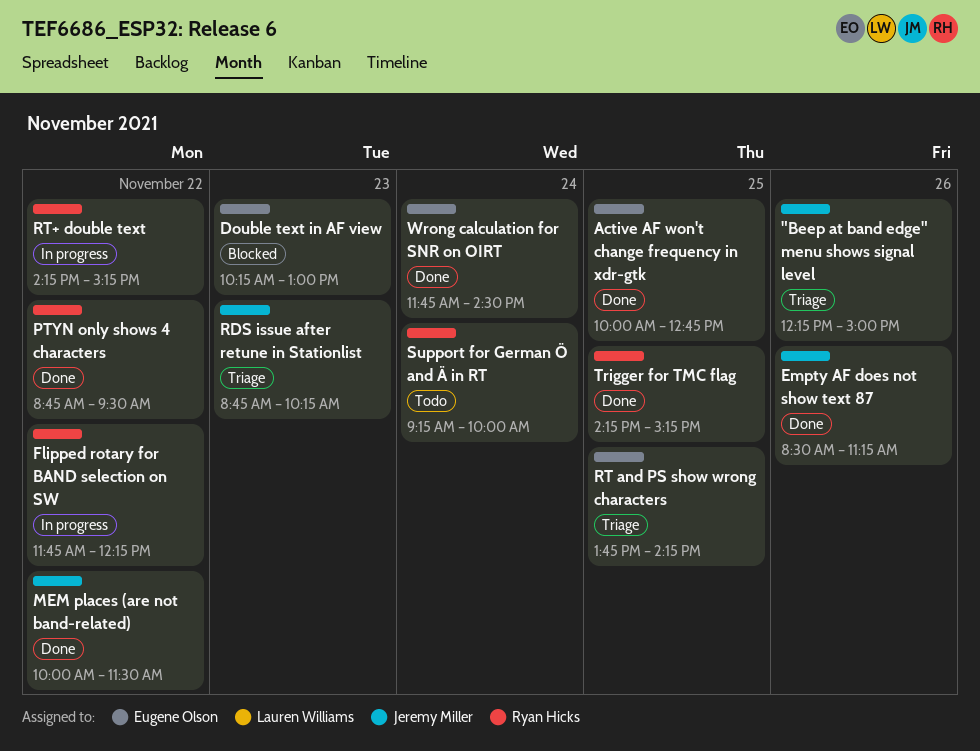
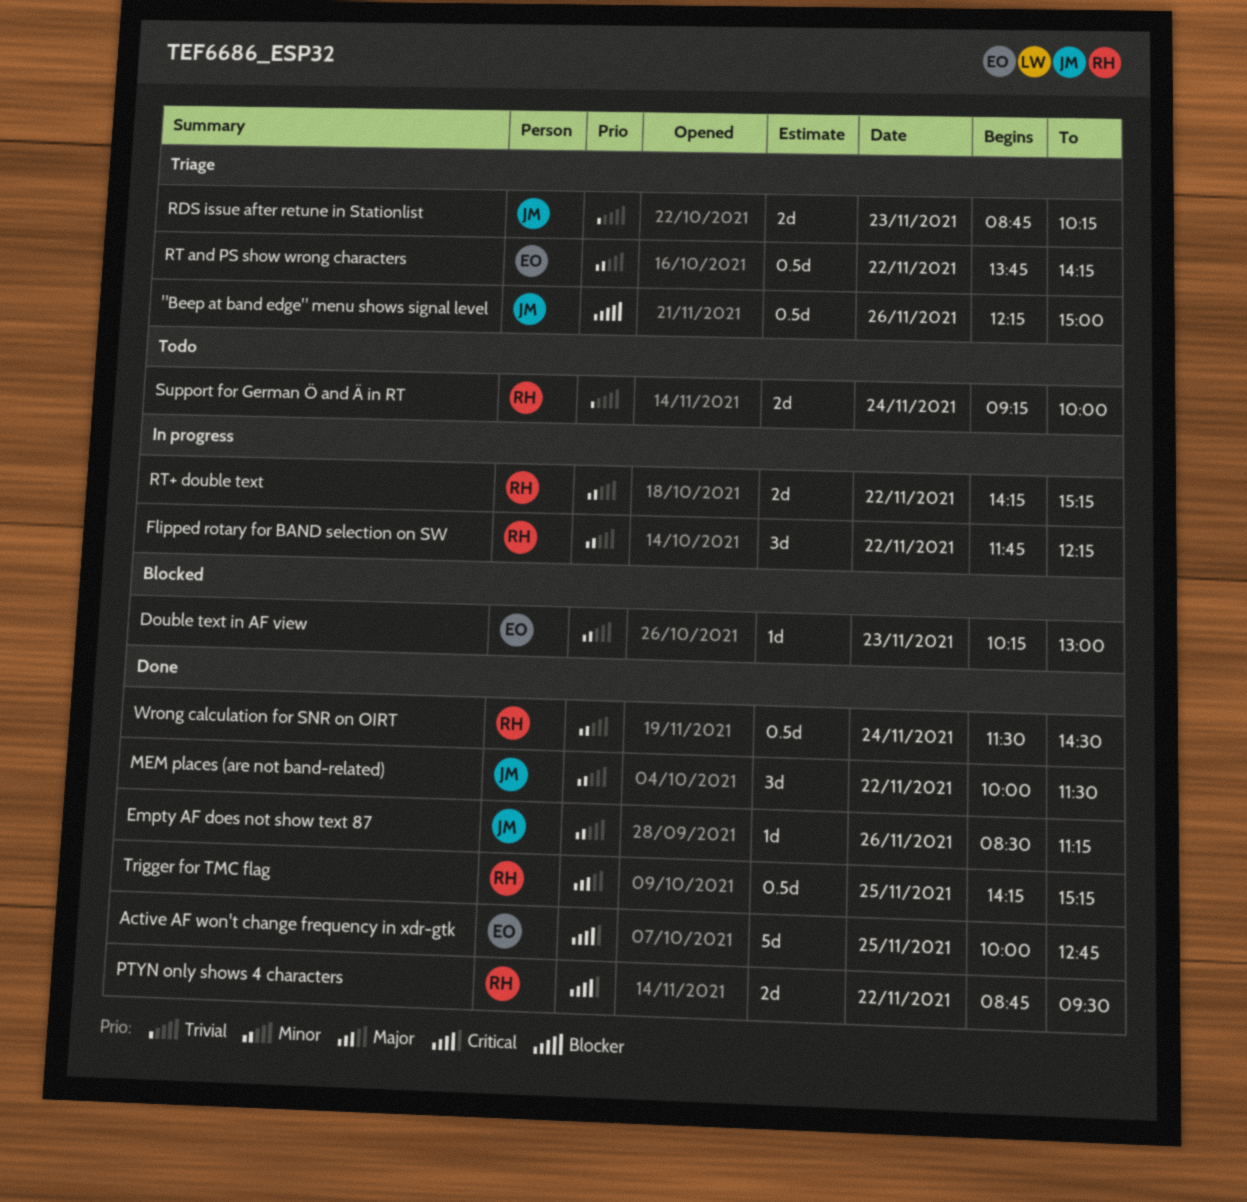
RT and PS show wrong characters, day: Nov 25 -> Nov 22
Wrong calculation for SNR on OIRT, owner: Eugene Olson -> Ryan Hicks
Wrong calculation for SNR on OIRT, begins: 11:45 -> 11:30

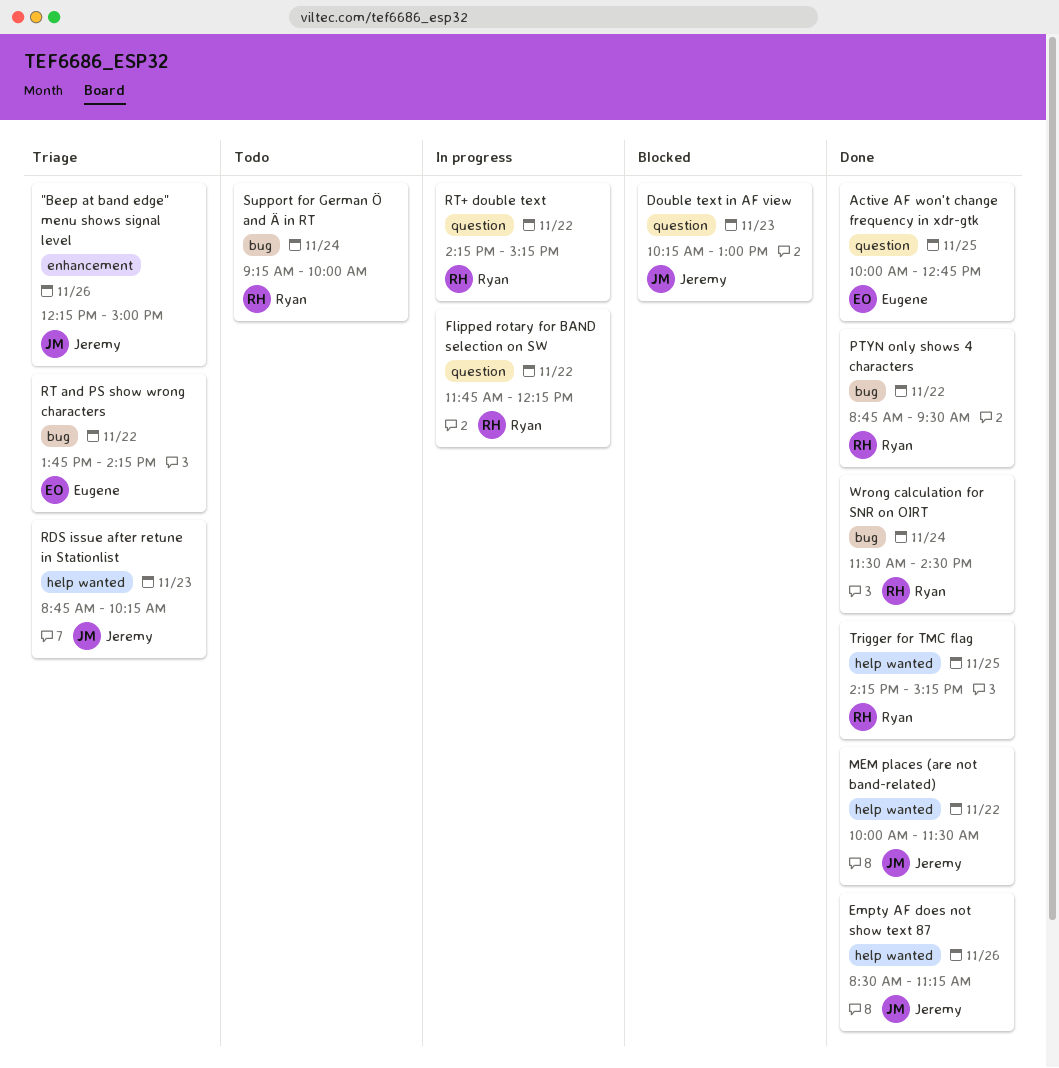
Double text in AF view, owner: Eugene -> Jeremy

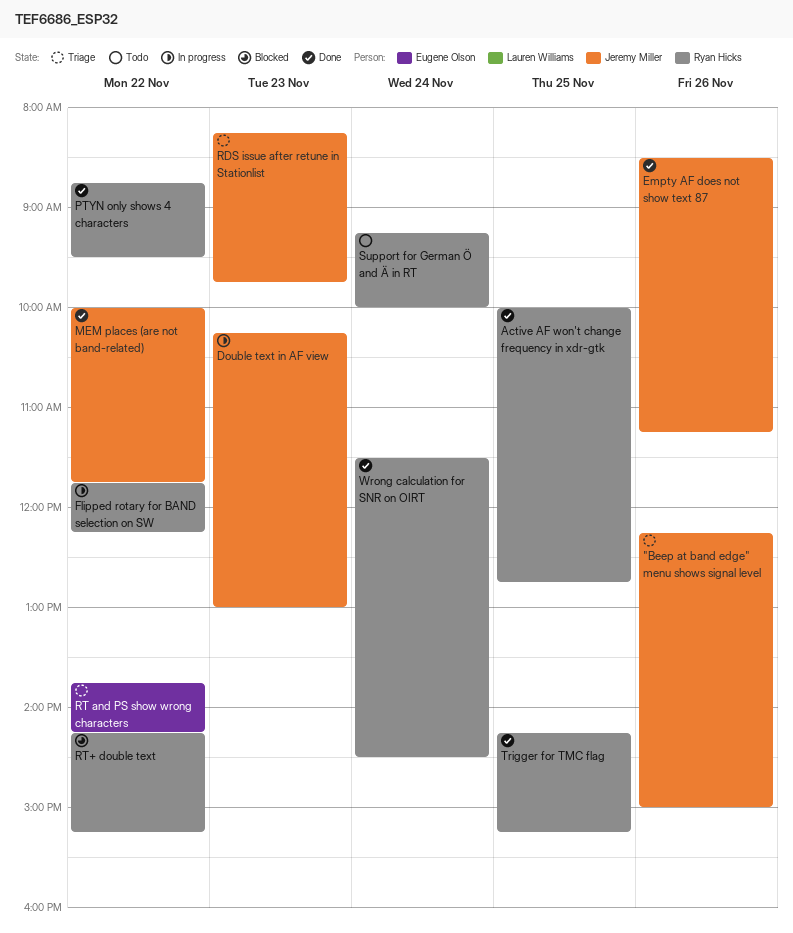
Active AF won't change frequency in xdr-gtk, owner: Eugene Olson -> Ryan Hicks
Double text in AF view, status: Blocked -> In progress
MEM places (are not band-related), ends: 11:30 -> 11:45
RDS issue after retune in Stationlist, begins: 08:45 -> 08:15
RDS issue after retune in Stationlist, ends: 10:15 -> 09:45
RT+ double text, status: In progress -> Blocked

